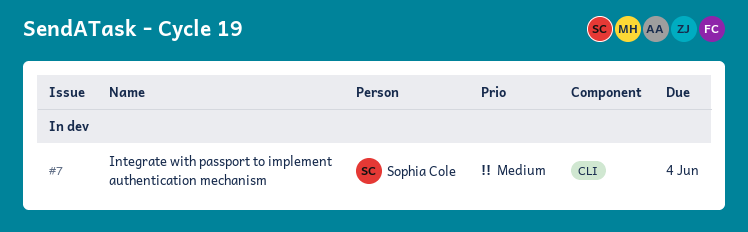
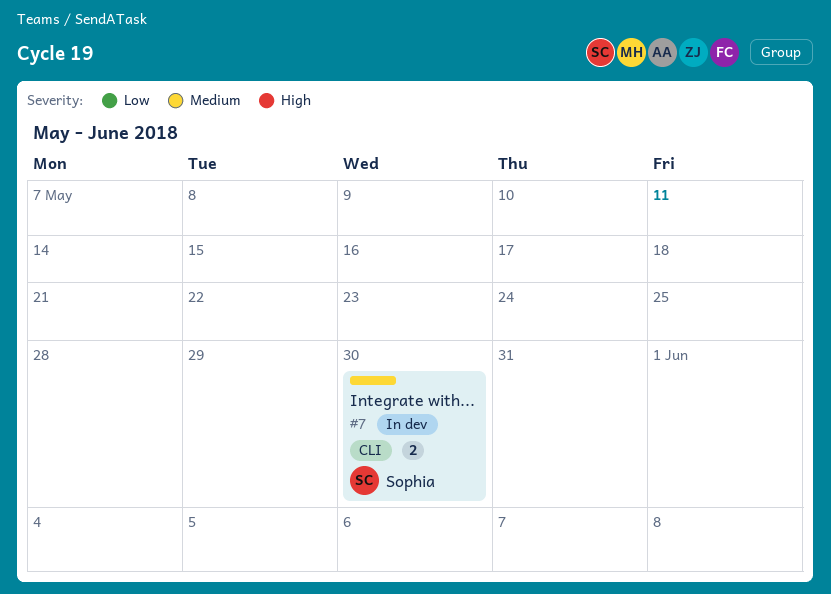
#7, due: Jun 4 -> May 30

